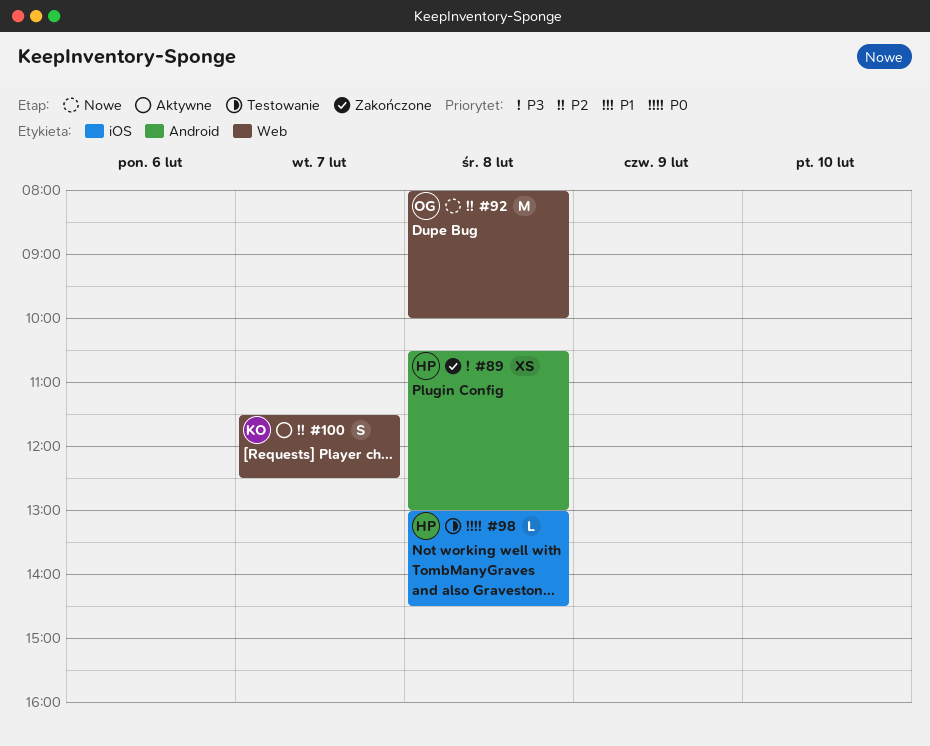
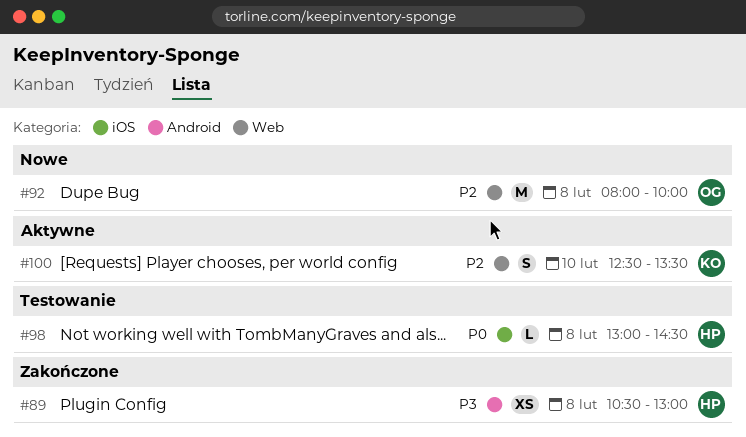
#100, day: Feb 7 -> Feb 10
#100, begins: 11:30 -> 12:30
#100, ends: 12:30 -> 13:30

